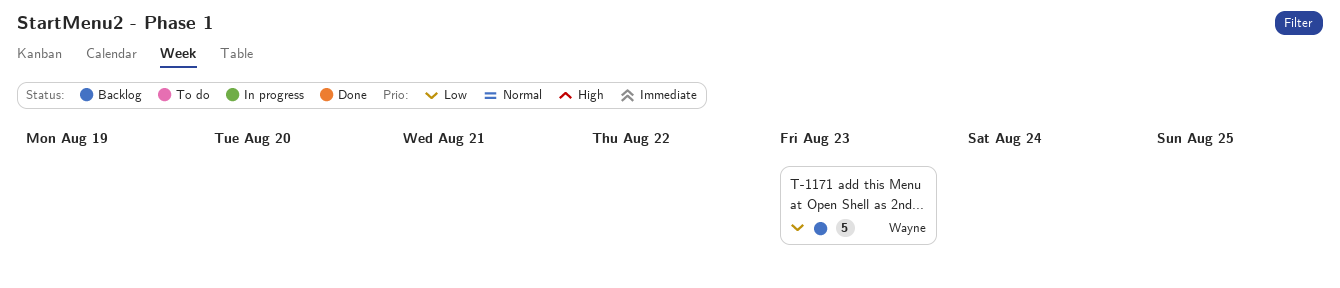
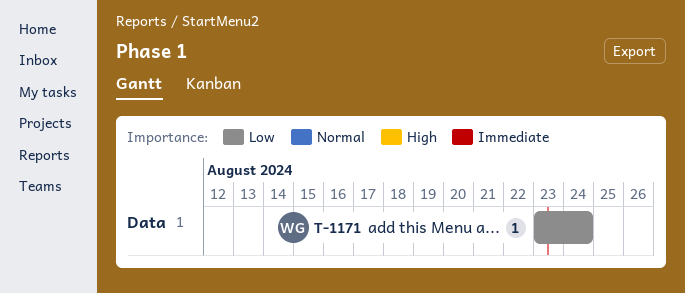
T-1171, estimate: 5 -> 1
T-1171, due: Aug 23 -> Aug 24

